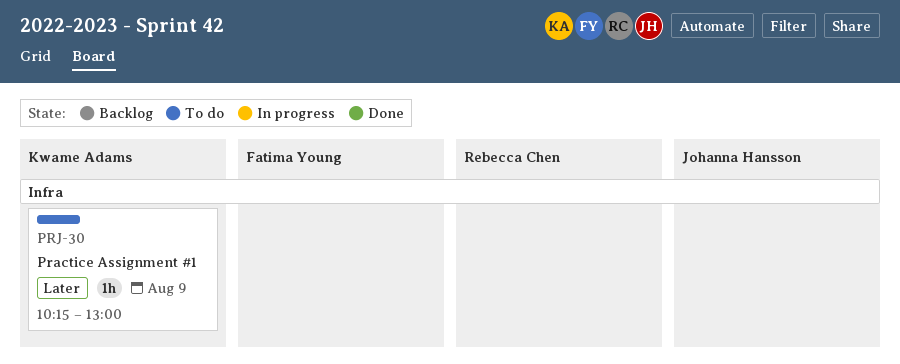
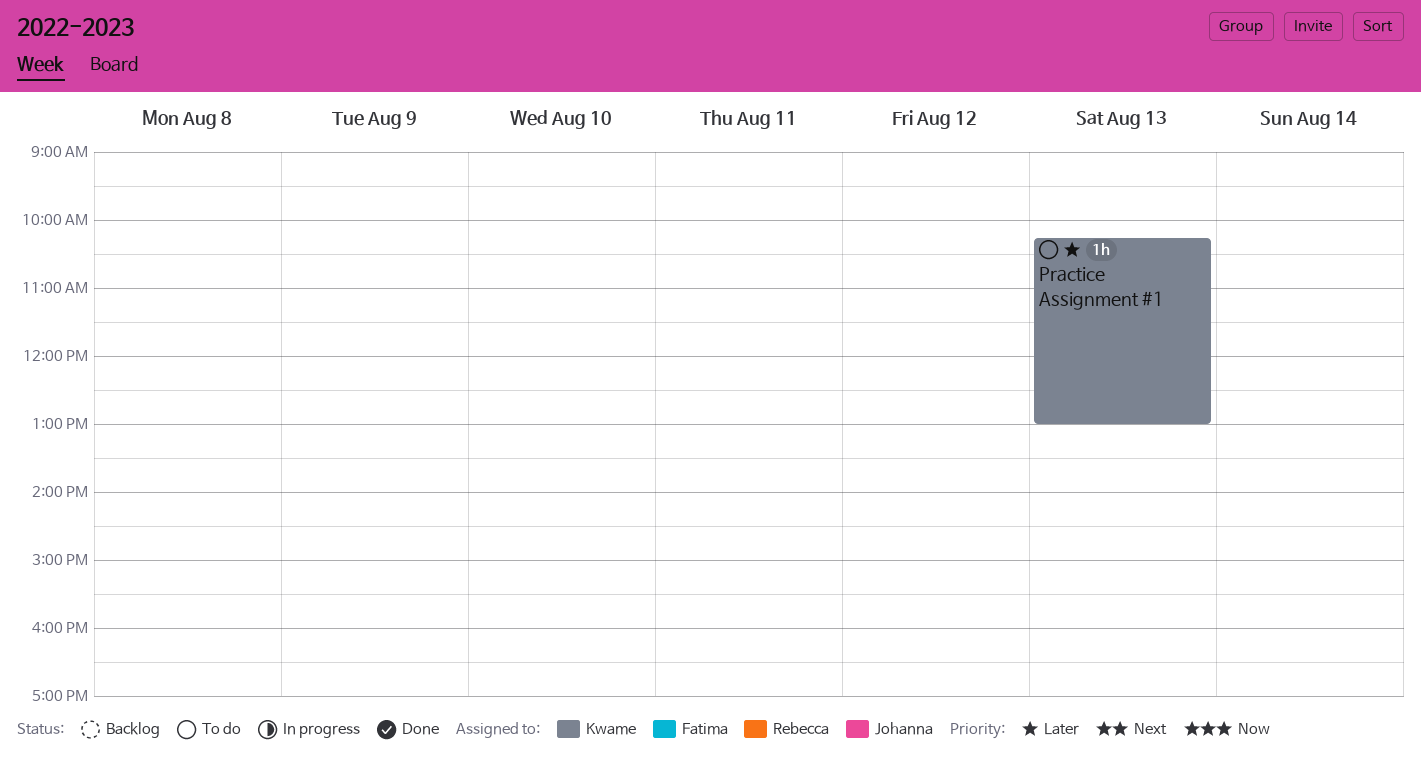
Practice Assignment #1, day: Aug 9 -> Aug 13

